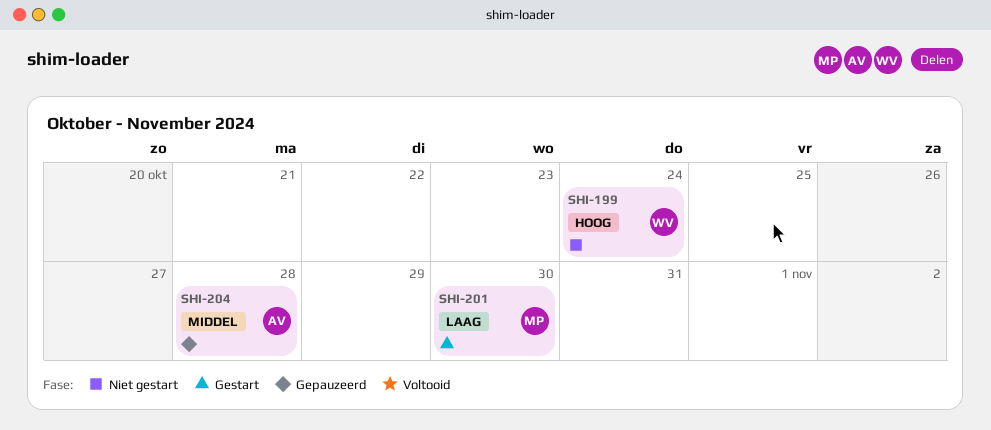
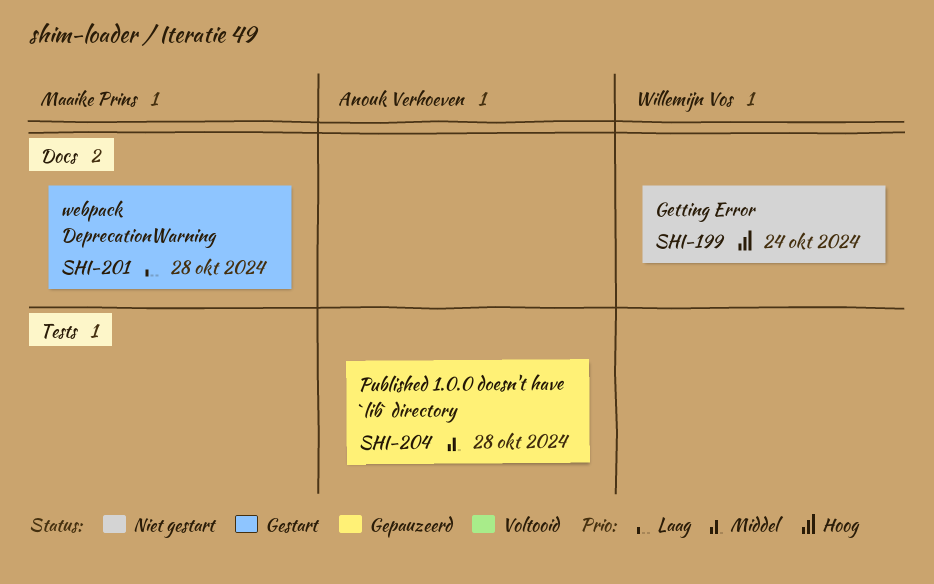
SHI-201, due: Oct 30 -> Oct 28

